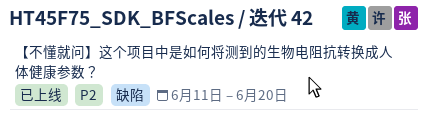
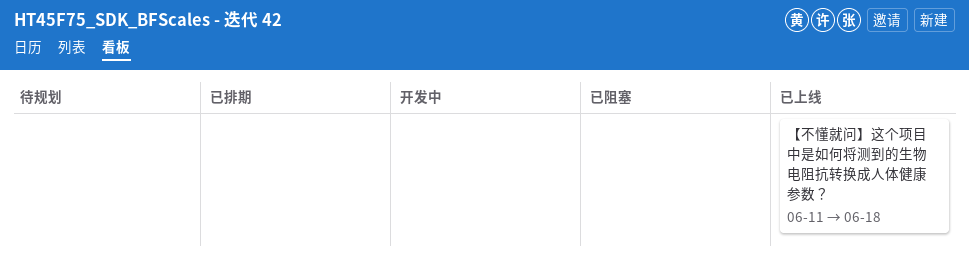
【不懂就问】这个项目中是如何将测到的生物电阻抗转换成人体健康参数？, due: Jun 20 -> Jun 18

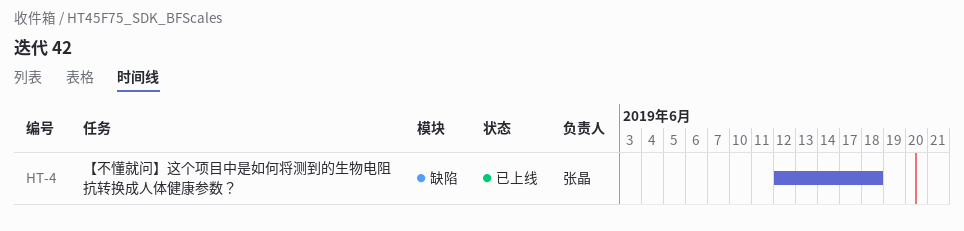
【不懂就问】这个项目中是如何将测到的生物电阻抗转换成人体健康参数？, start: Jun 11 -> Jun 12

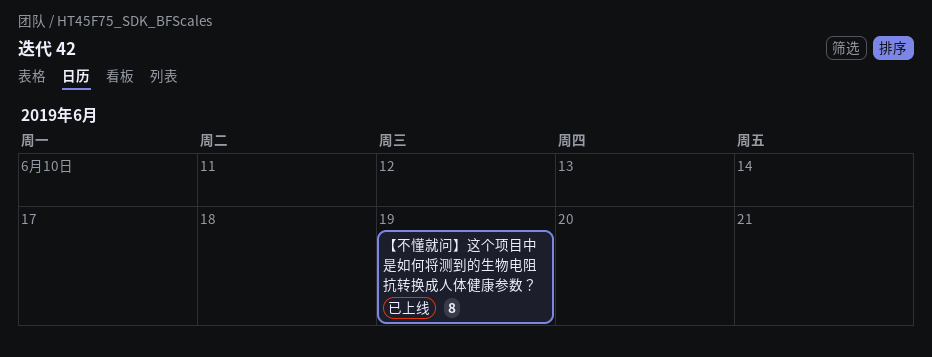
【不懂就问】这个项目中是如何将测到的生物电阻抗转换成人体健康参数？, due: Jun 18 -> Jun 19

